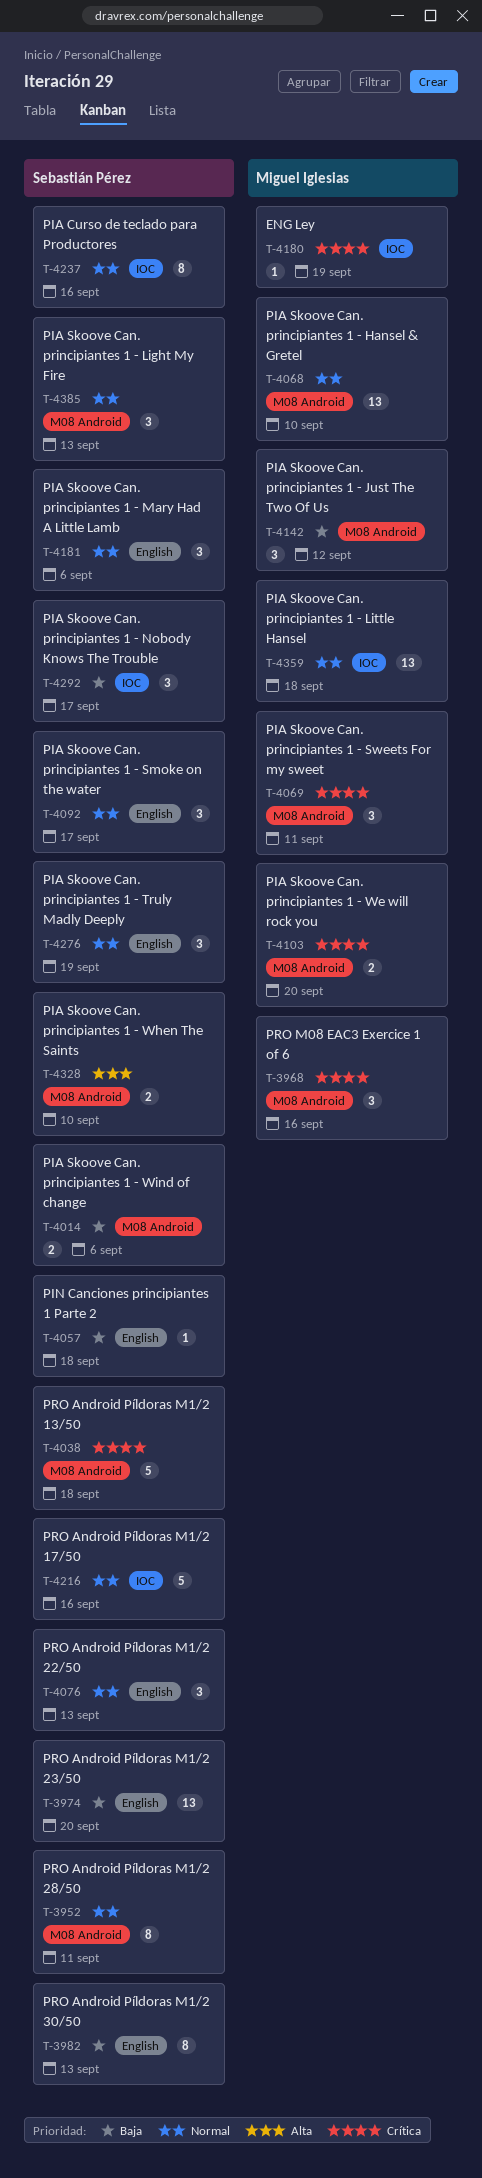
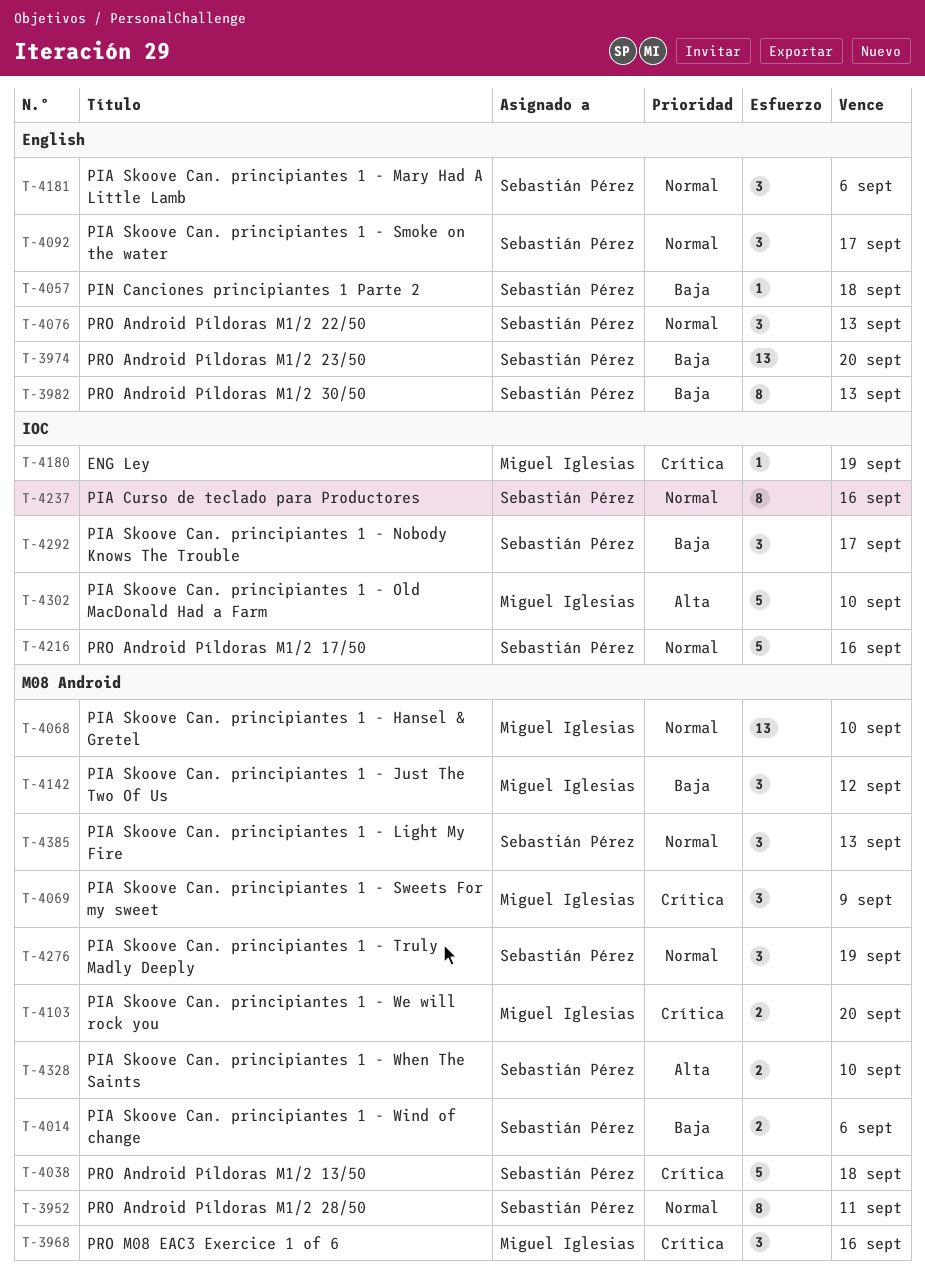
T-4069, due: Sep 11 -> Sep 9
T-4276, label: English -> M08 Android
T-4302: none -> present
T-4359: present -> none

